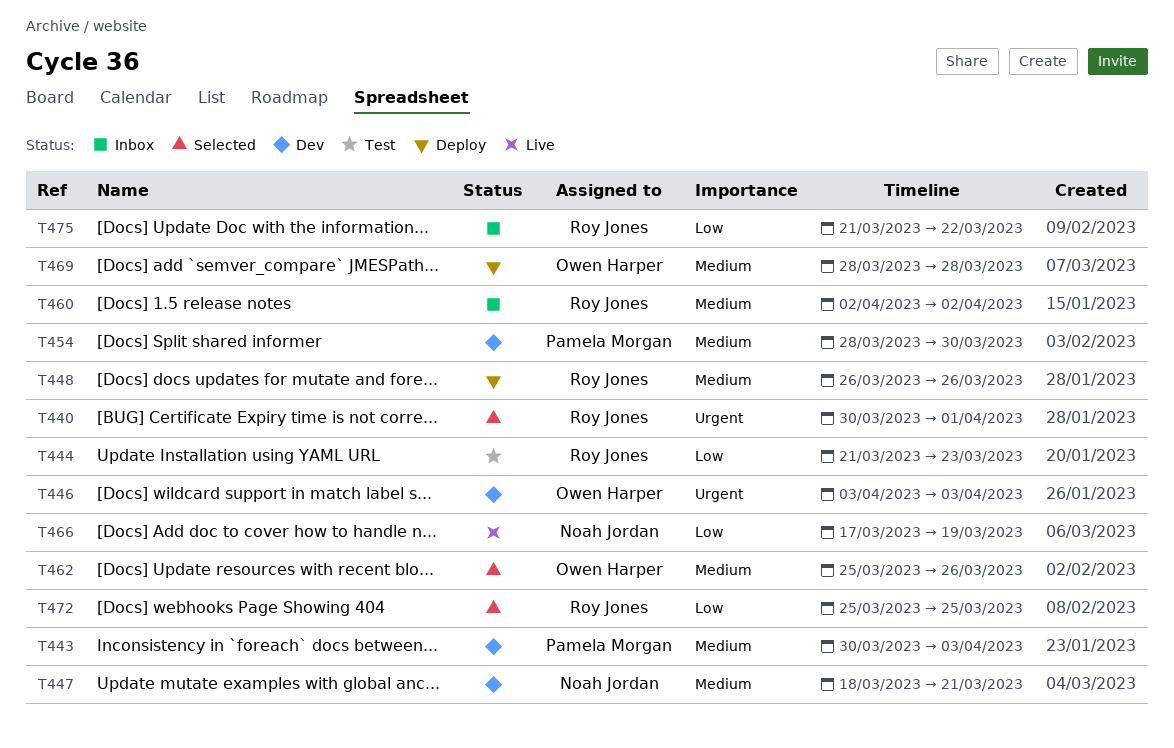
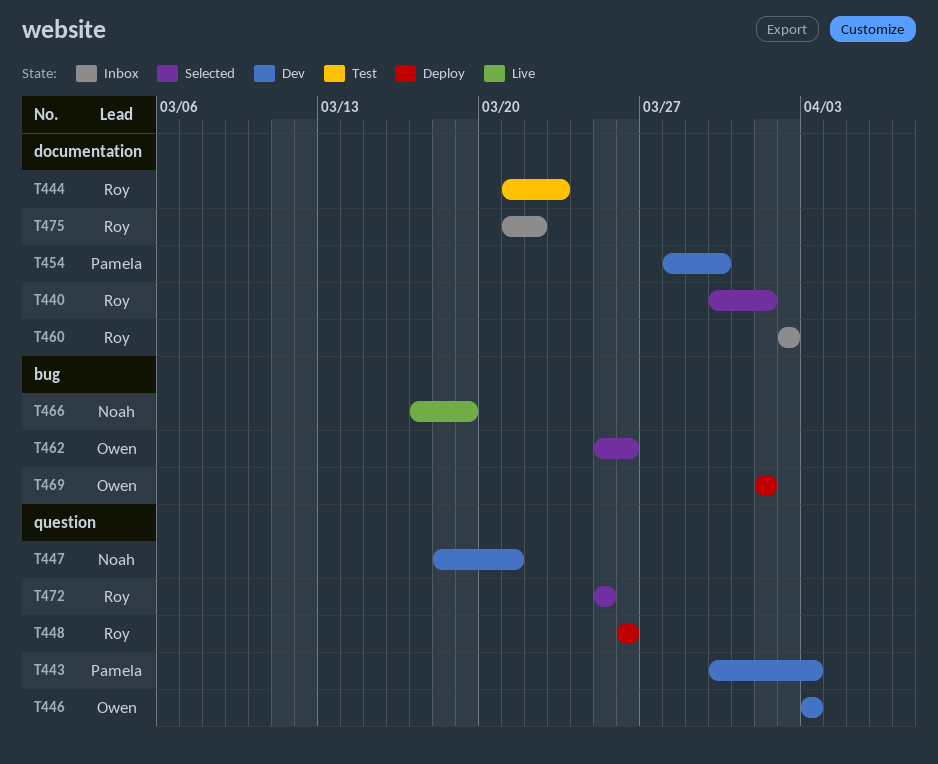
T469, start: Mar 28 -> Apr 1
T469, due: Mar 28 -> Apr 1

